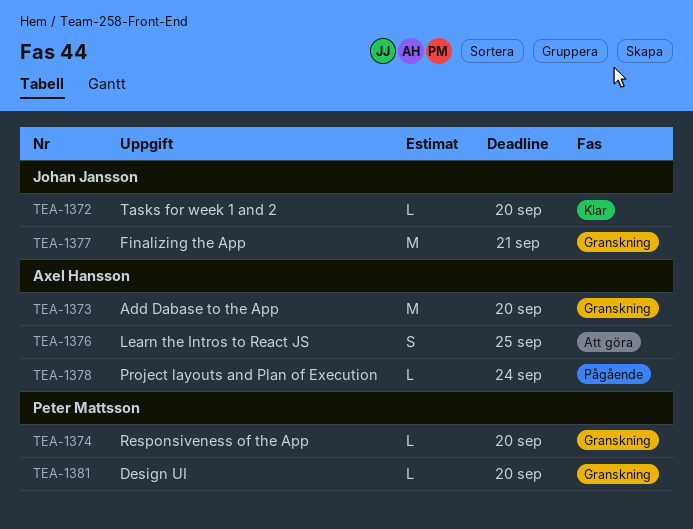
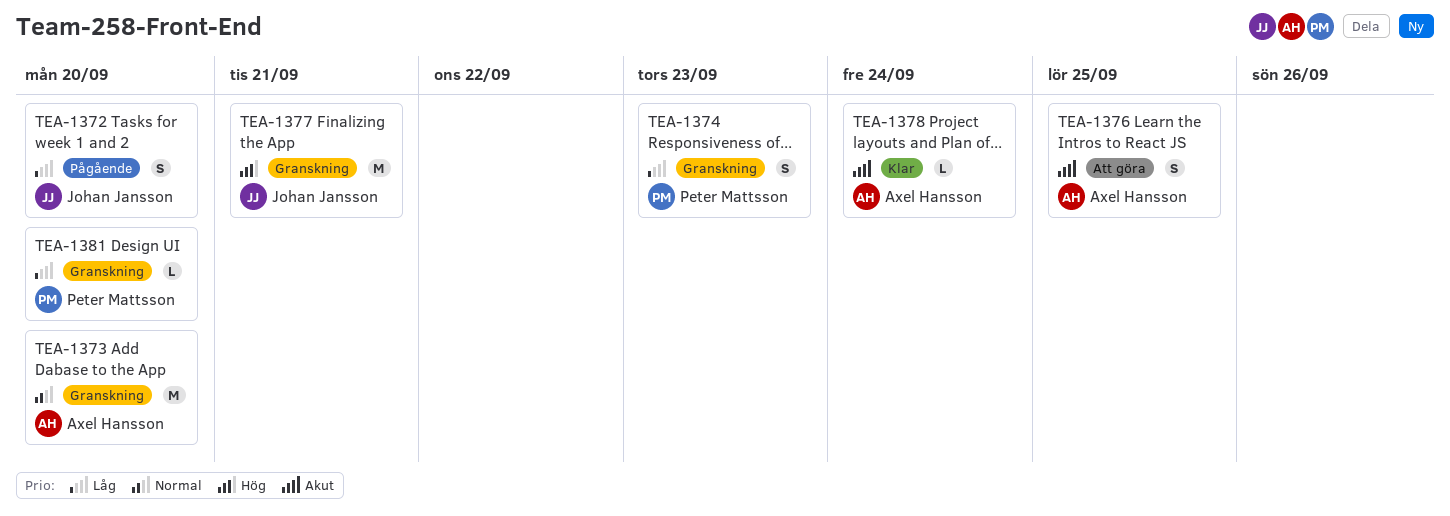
TEA-1372, status: Klar -> Pågående
TEA-1372, estimate: L -> S
TEA-1374, estimate: L -> S
TEA-1374, due: Sep 20 -> Sep 23
TEA-1378, status: Pågående -> Klar

